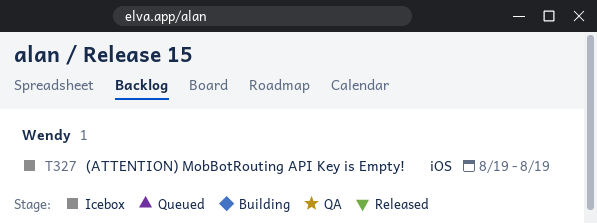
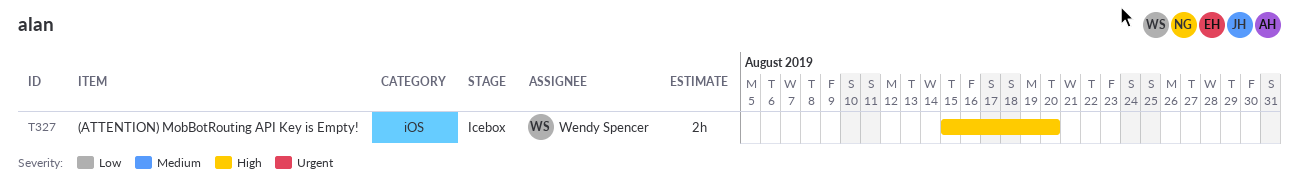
T327, start: Aug 19 -> Aug 15
T327, due: Aug 19 -> Aug 20

